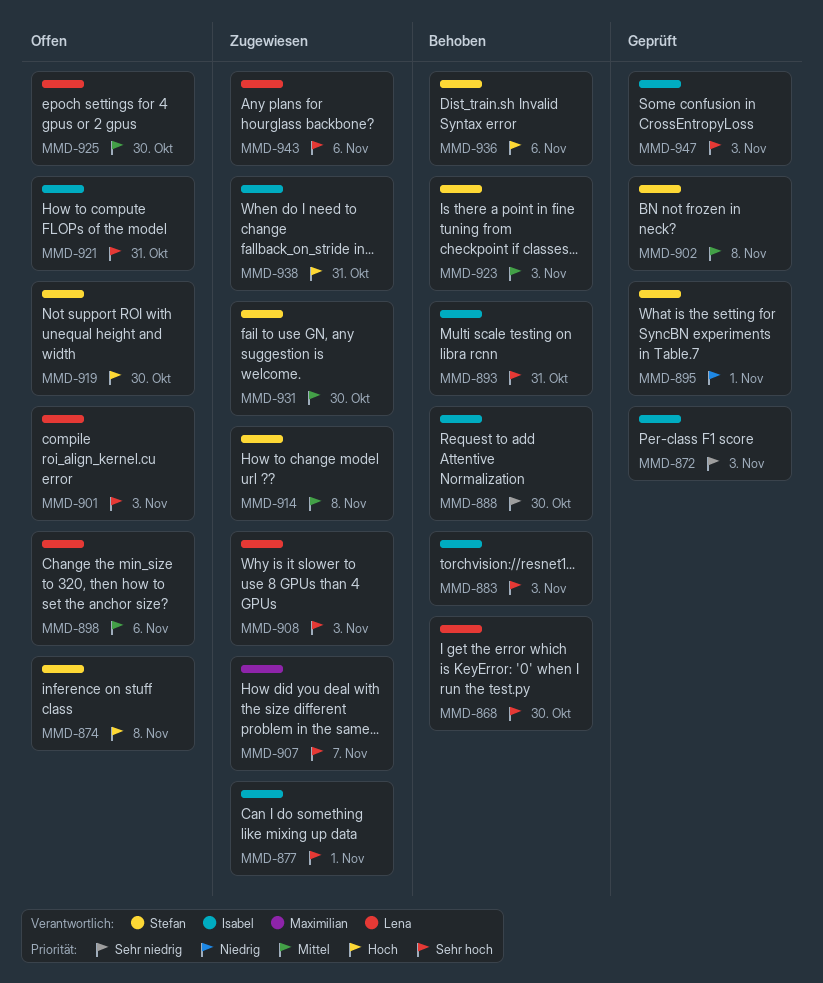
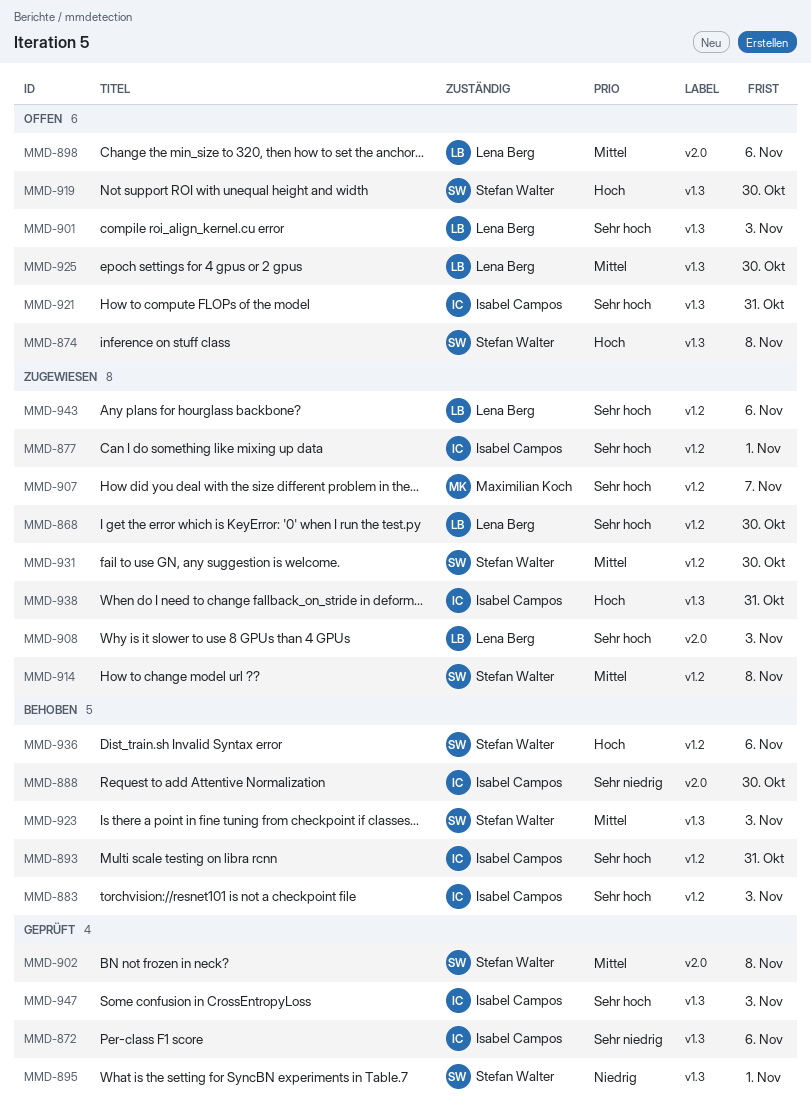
MMD-868, status: Behoben -> Zugewiesen
MMD-872, due: Nov 3 -> Nov 6

